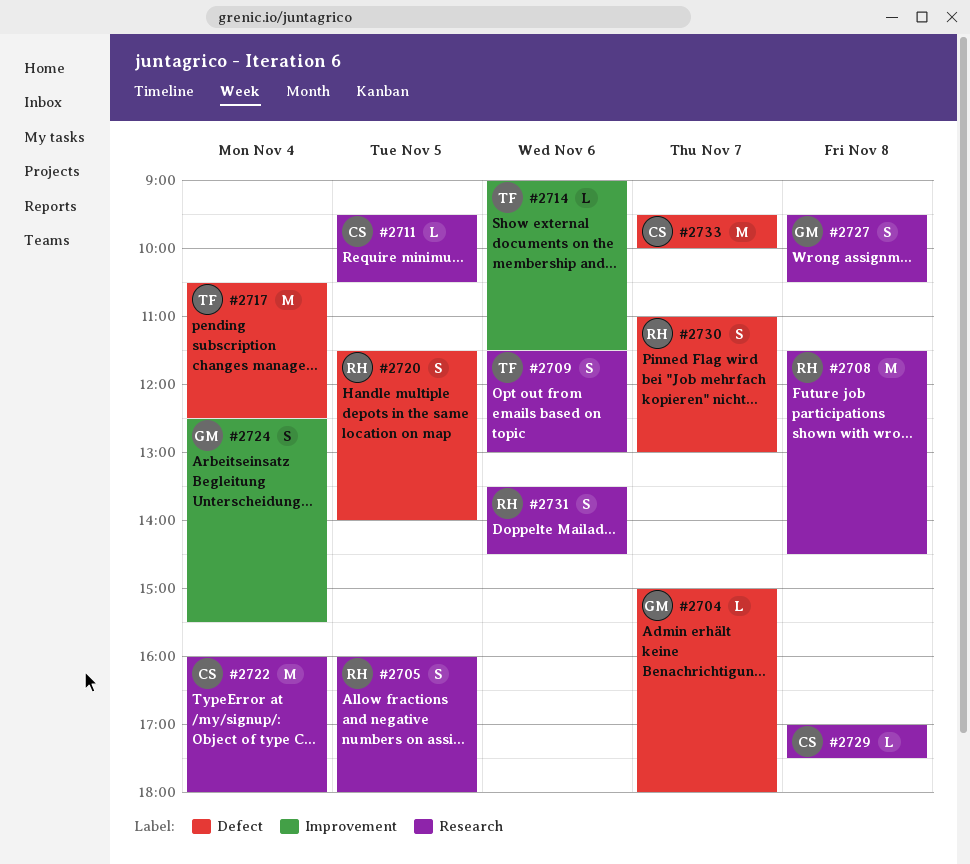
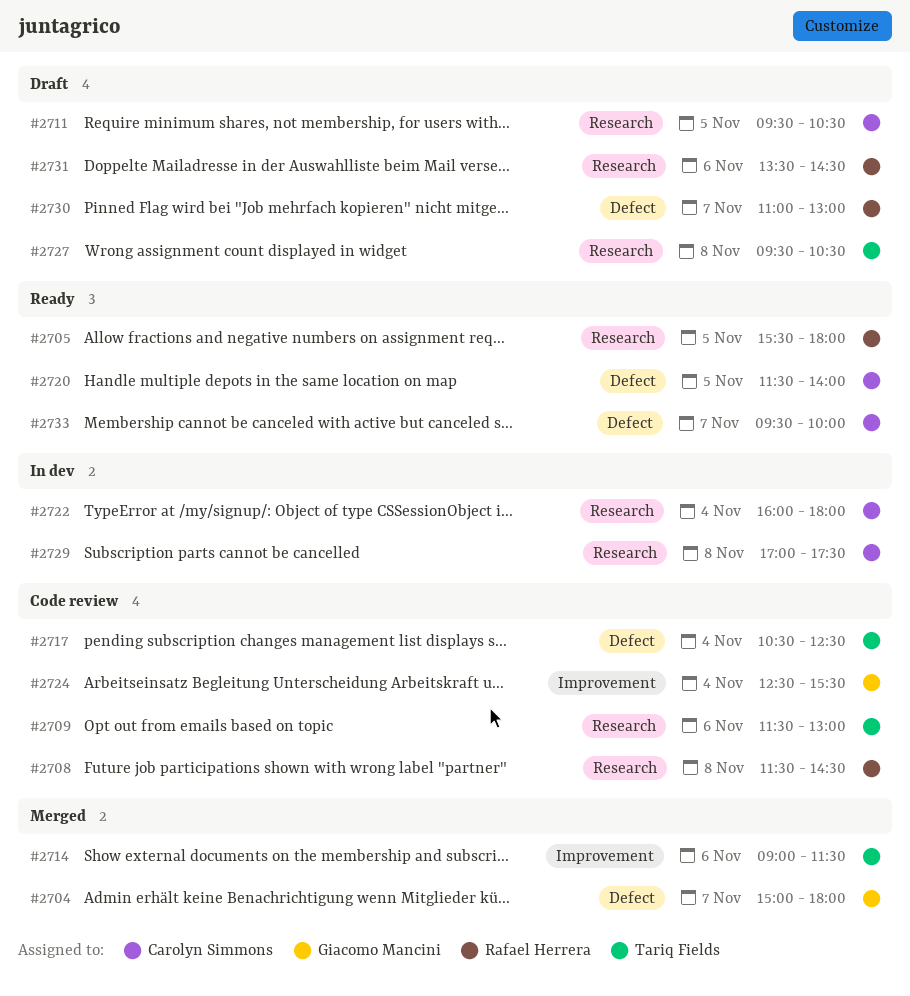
#2705, begins: 16:00 -> 15:30
#2720, owner: Rafael Herrera -> Carolyn Simmons
#2727, owner: Giacomo Mancini -> Tariq Fields

